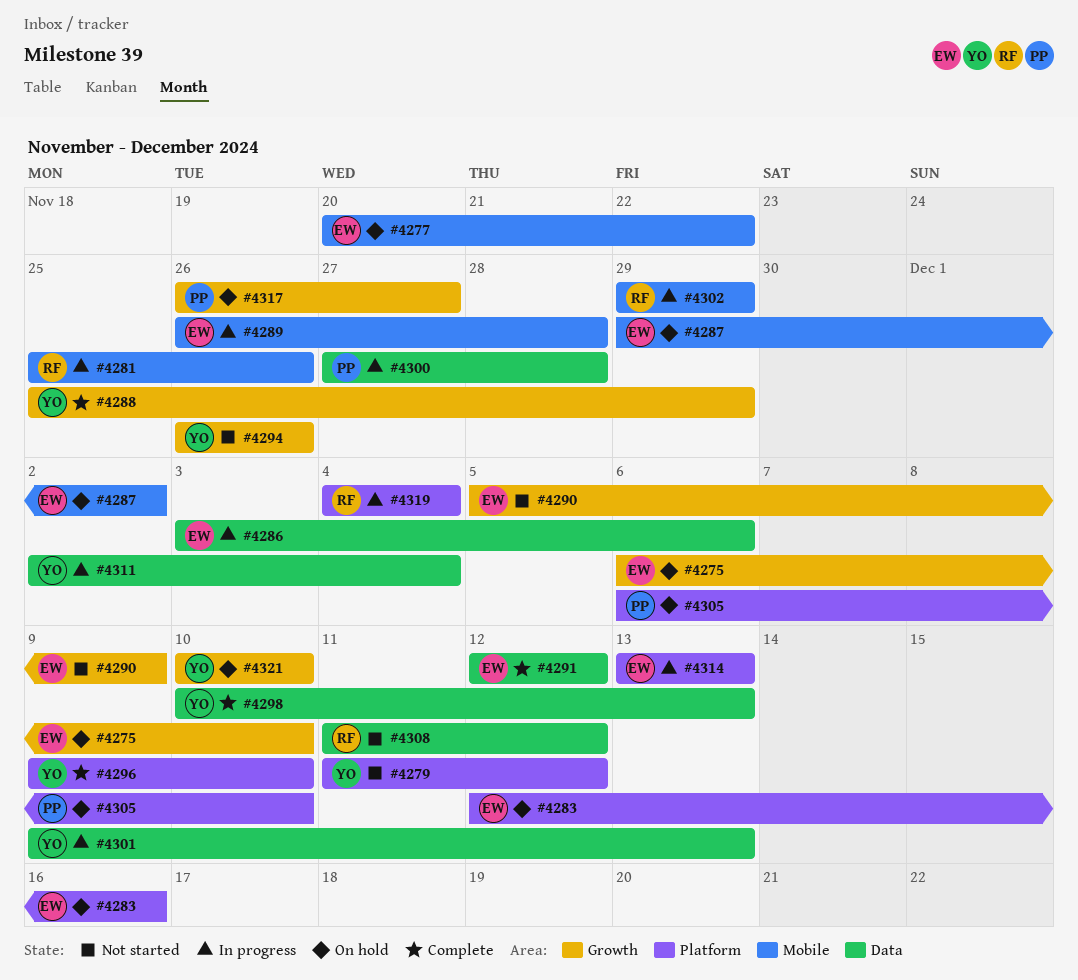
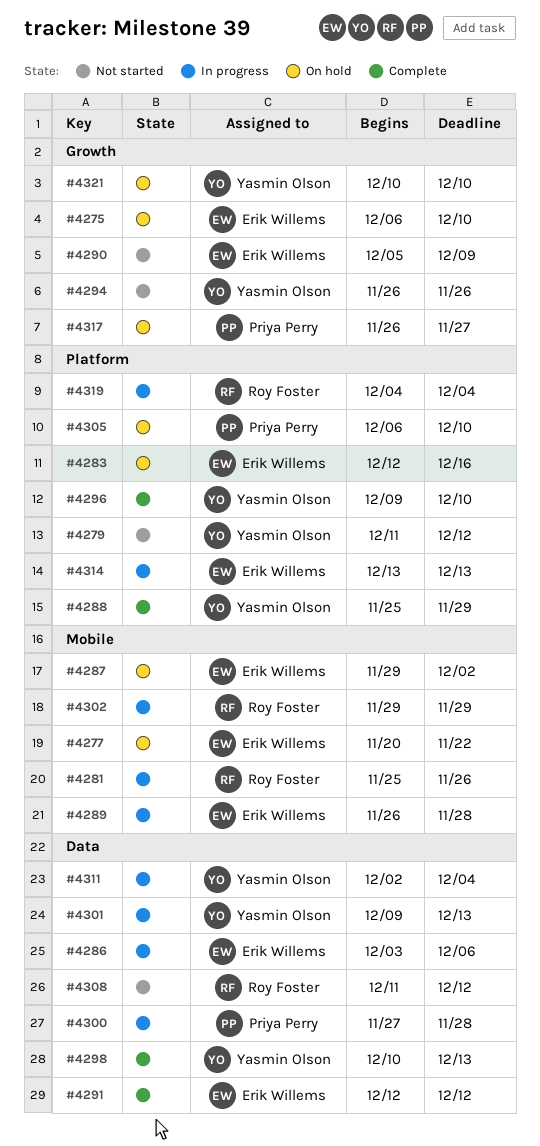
#4288, label: Growth -> Platform

